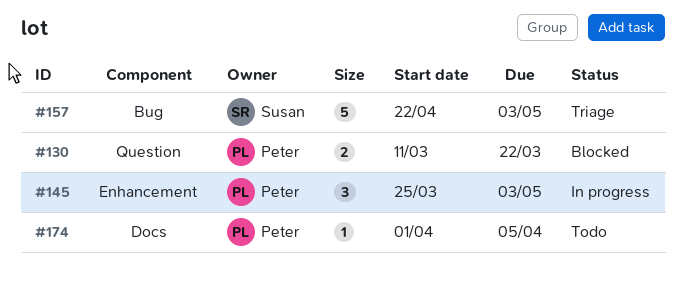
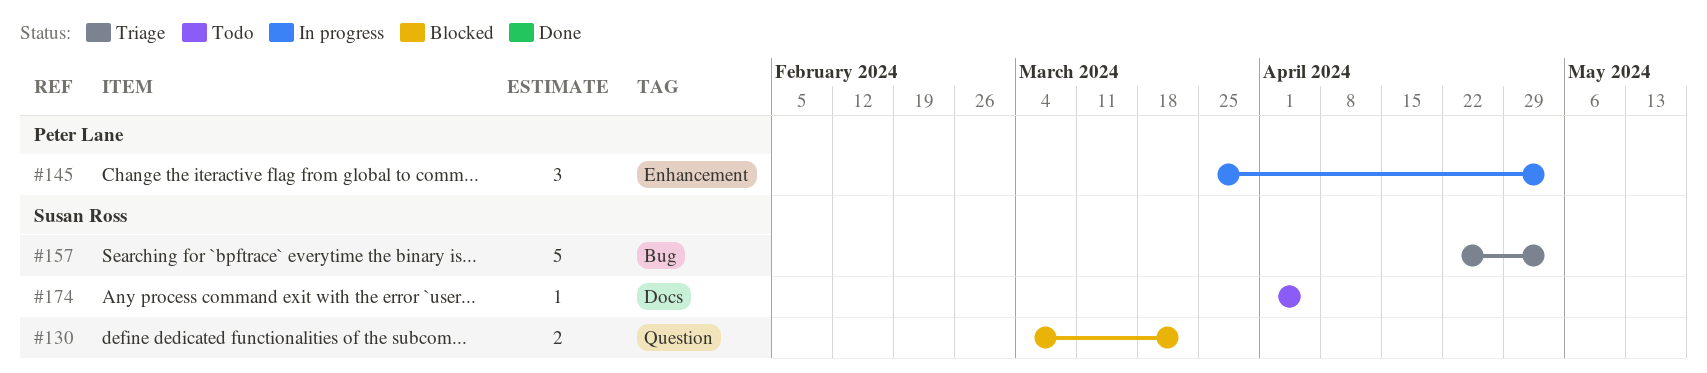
#130, owner: Peter Lane -> Susan Ross
#130, start: Mar 11 -> Mar 4
#174, owner: Peter Lane -> Susan Ross

